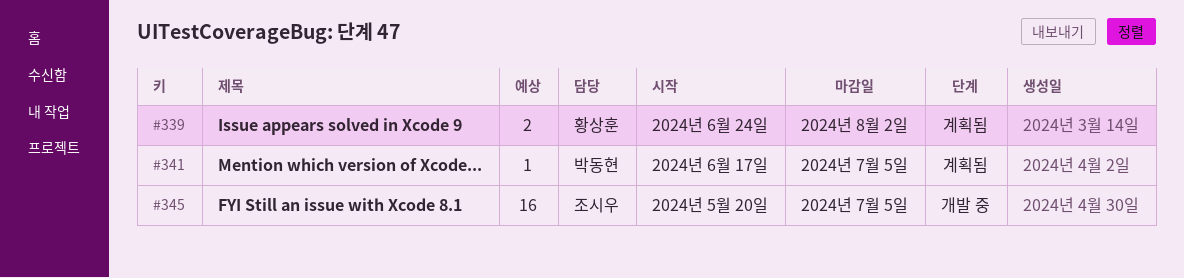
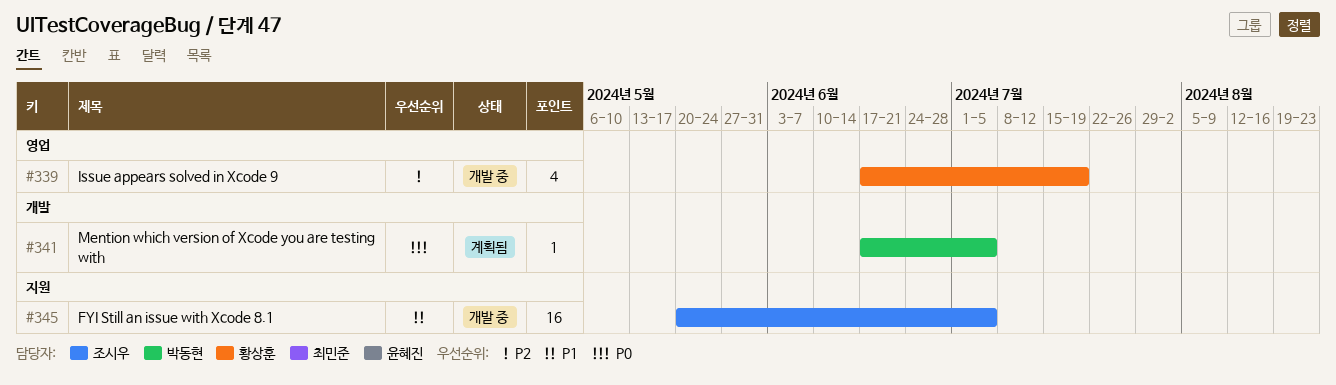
#339, status: 계획됨 -> 개발 중
#339, estimate: 2 -> 4
#339, start: Jun 24 -> Jun 17
#339, due: Aug 2 -> Jul 19

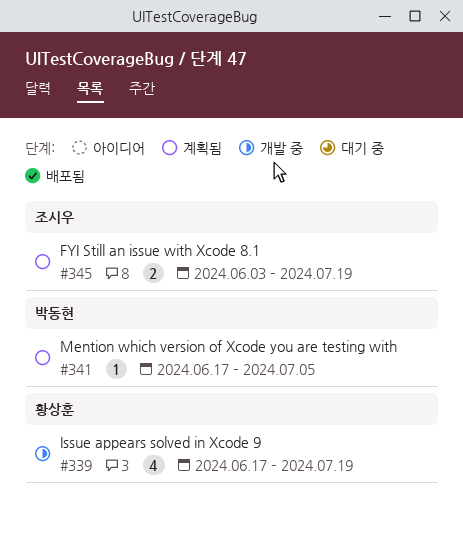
#345, status: 개발 중 -> 계획됨
#345, estimate: 16 -> 2
#345, start: May 20 -> Jun 3
#345, due: Jul 5 -> Jul 19

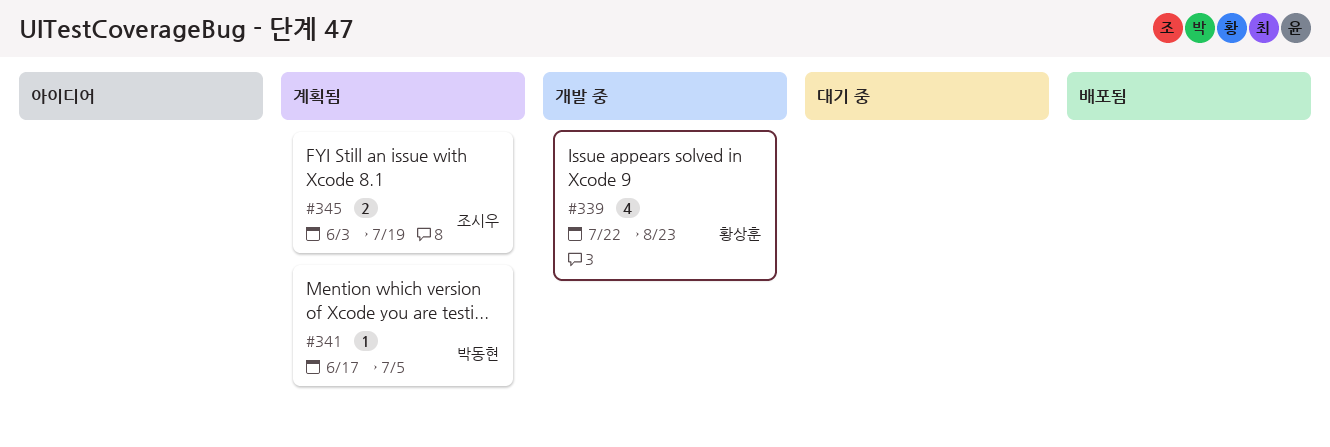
#339, start: Jun 17 -> Jul 22
#339, due: Jul 19 -> Aug 23

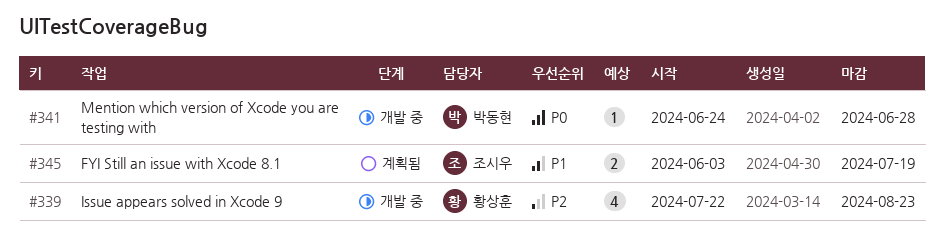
#341, status: 계획됨 -> 개발 중
#341, start: Jun 17 -> Jun 24
#341, due: Jul 5 -> Jun 28

